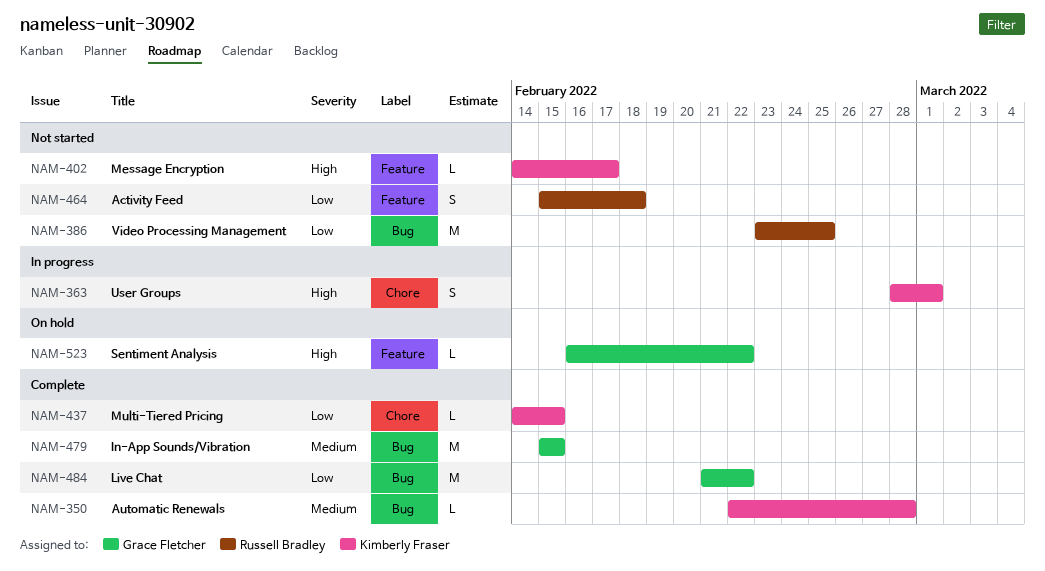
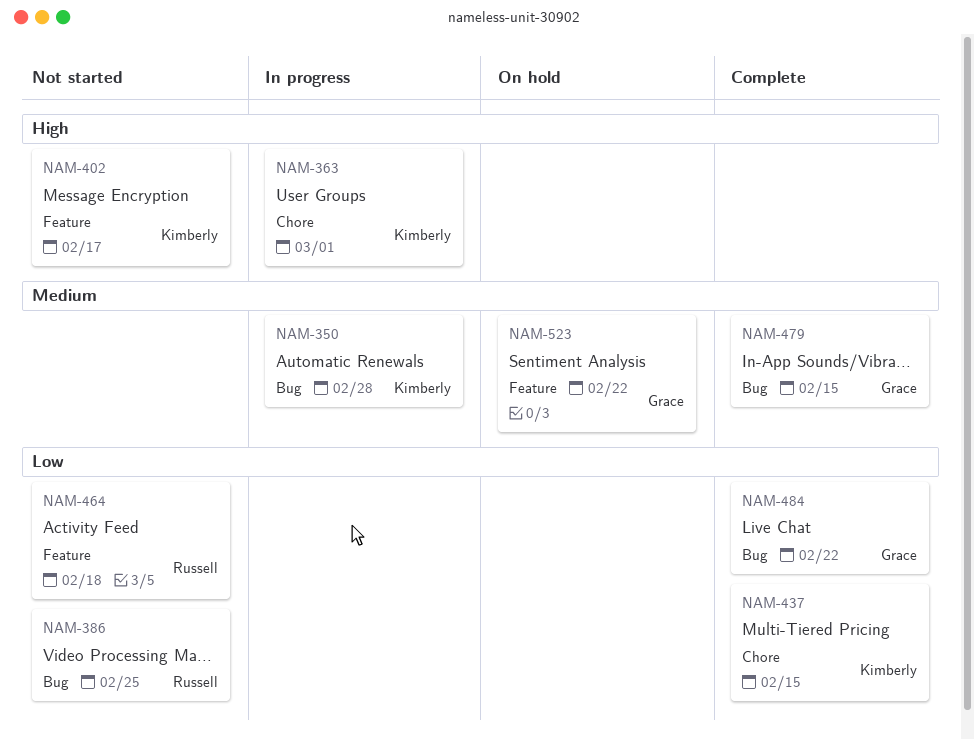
NAM-350, status: Complete -> In progress
NAM-523, priority: High -> Medium

